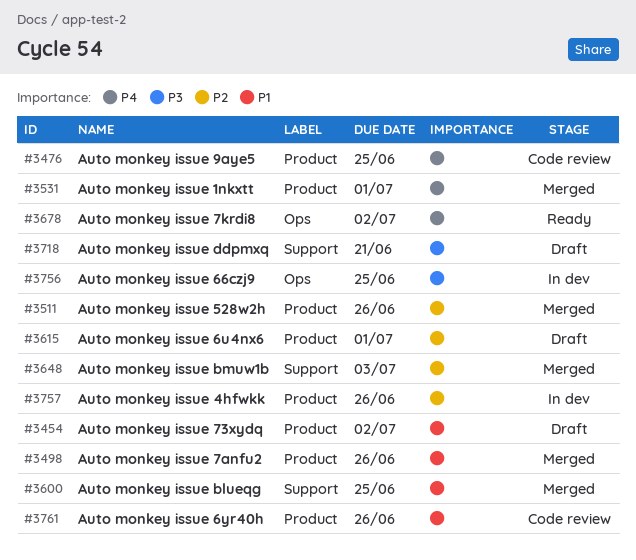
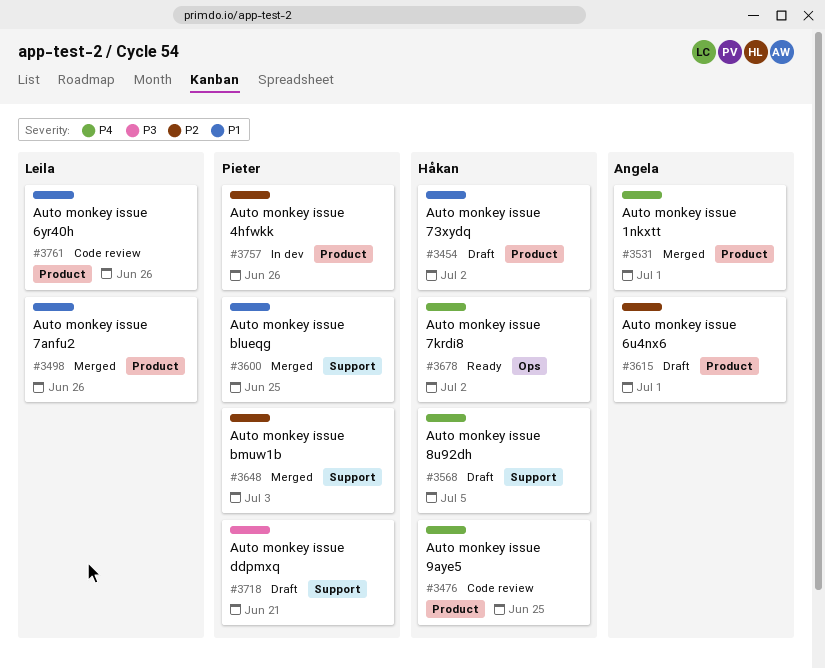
#3511: present -> none
#3568: none -> present
#3756: present -> none

